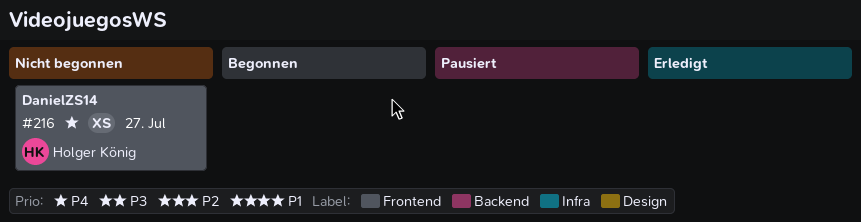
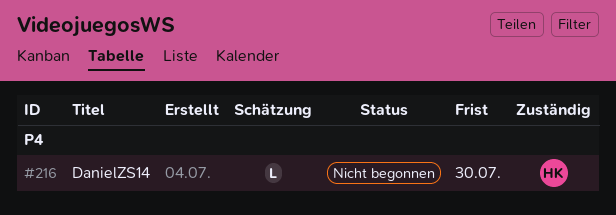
#216, estimate: XS -> L
#216, due: Jul 27 -> Jul 30

